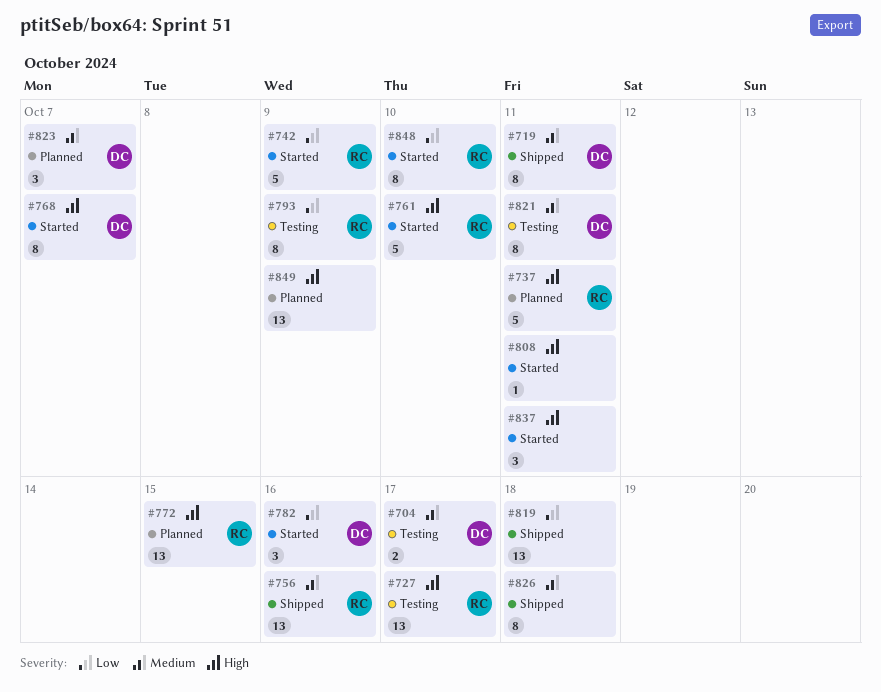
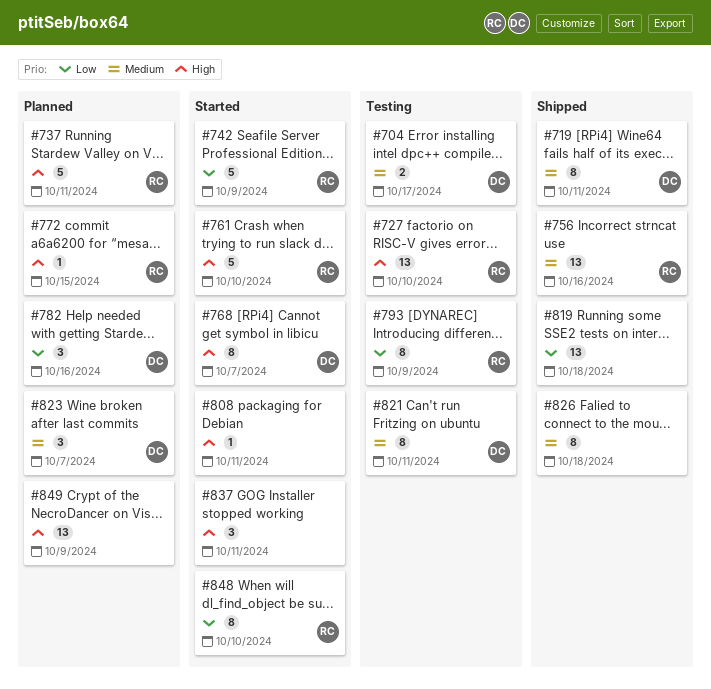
#727, due: Oct 17 -> Oct 10
#772, estimate: 13 -> 1
#782, status: Started -> Planned

